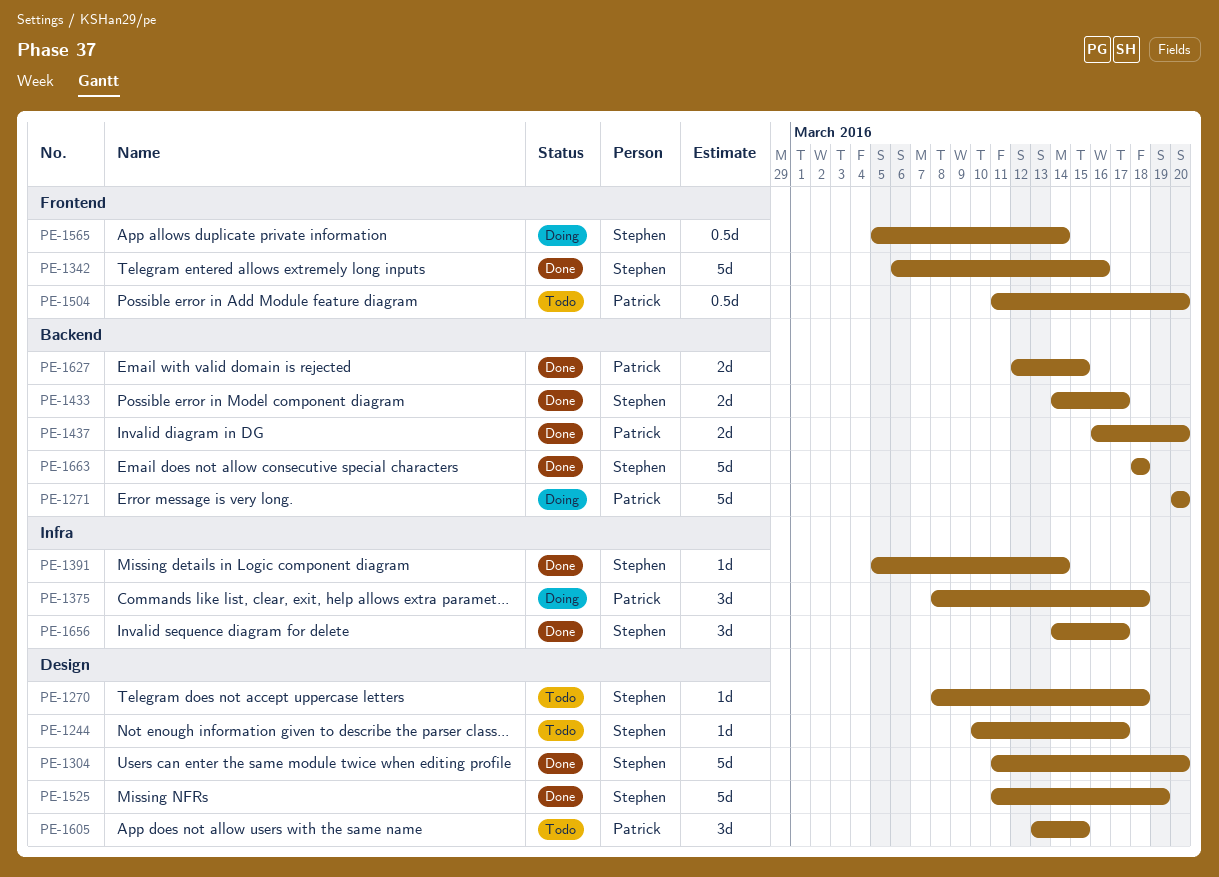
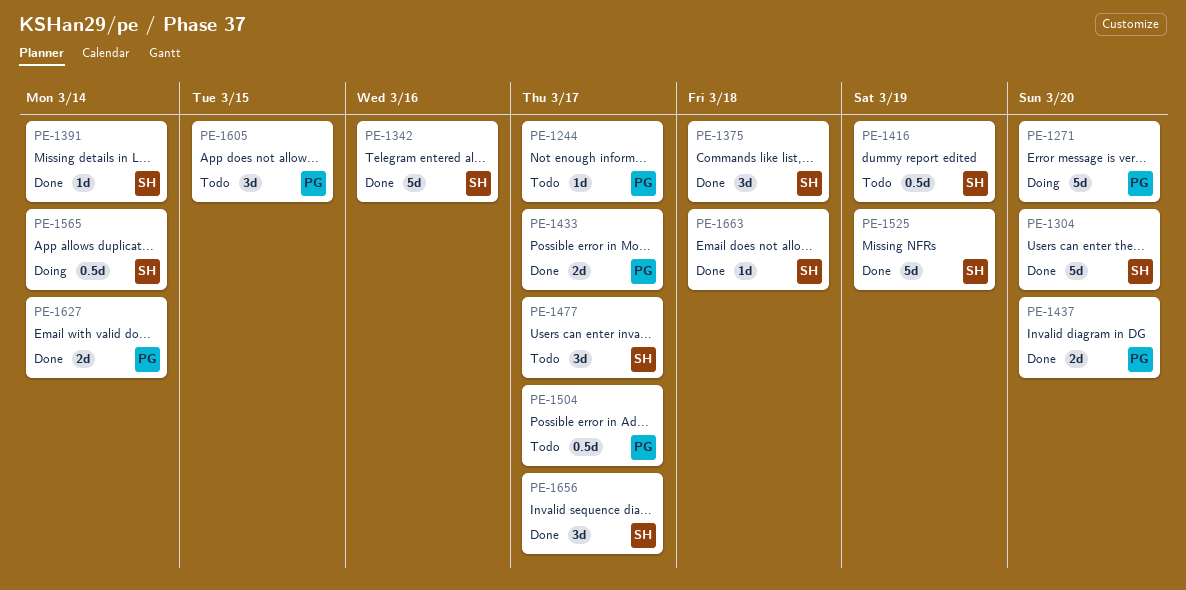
PE-1244, owner: Stephen -> Patrick
PE-1270: present -> none
PE-1375, status: Doing -> Done
PE-1375, owner: Patrick -> Stephen
PE-1416: none -> present
PE-1433, owner: Stephen -> Patrick
PE-1477: none -> present
PE-1504, due: Mar 20 -> Mar 17
PE-1627, due: Mar 15 -> Mar 14
PE-1663, estimate: 5d -> 1d

